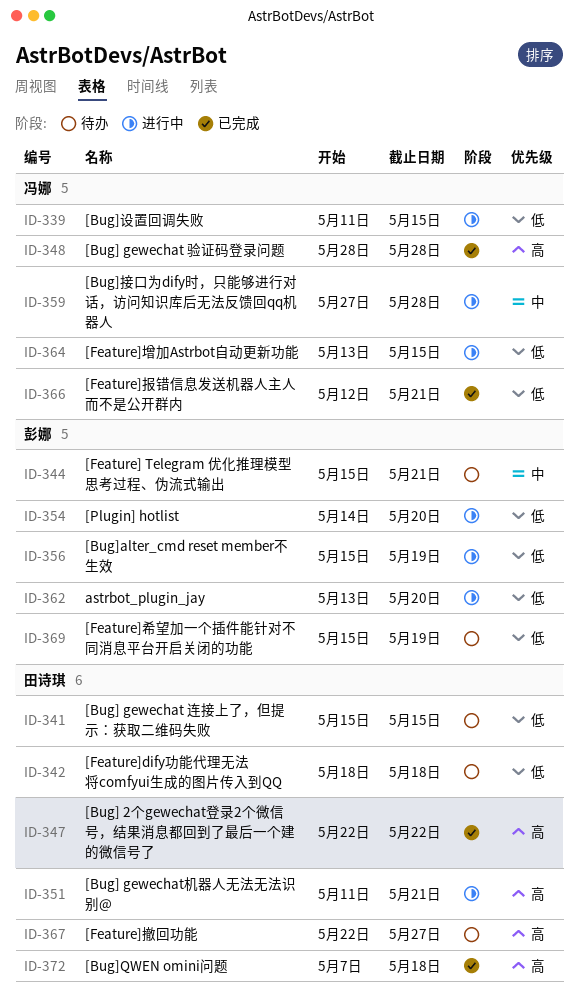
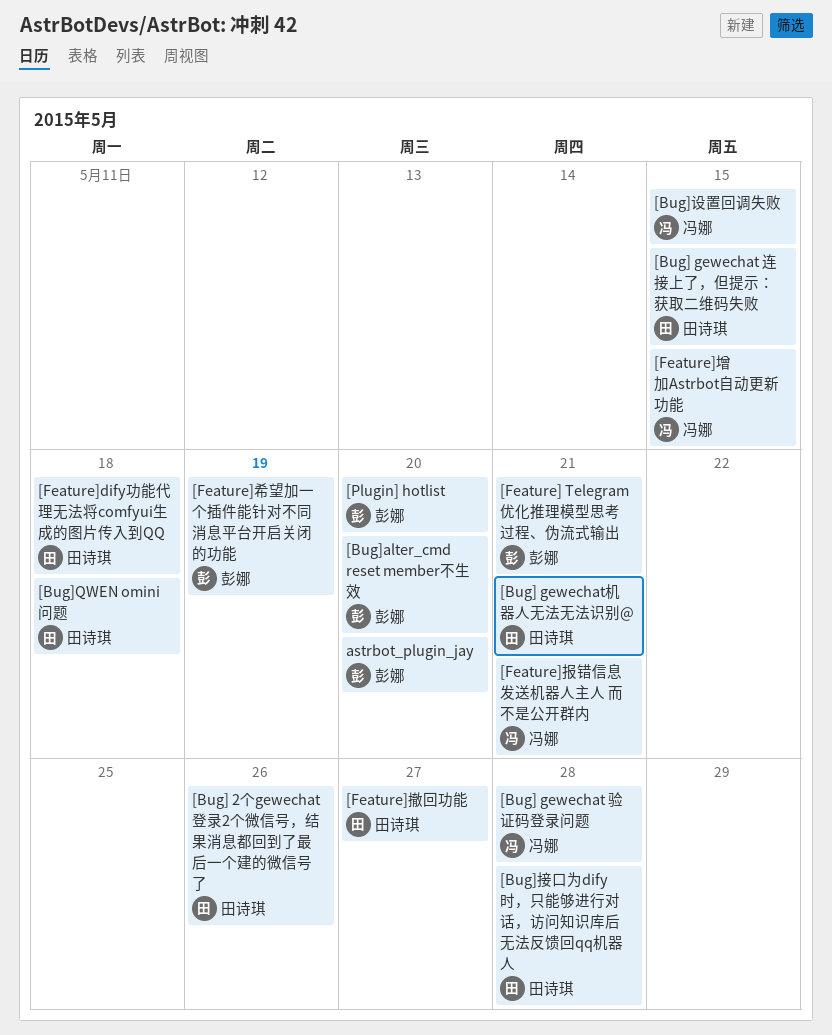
[Bug] 2个gewechat登录2个微信号，结果消息都回到了最后一个建的微信号了, due: May 22 -> May 26
[Bug]alter_cmd reset member不生效, due: May 19 -> May 20
[Bug]接口为dify时，只能够进行对话，访问知识库后无法反馈回qq机器人, owner: 冯娜 -> 田诗琪

